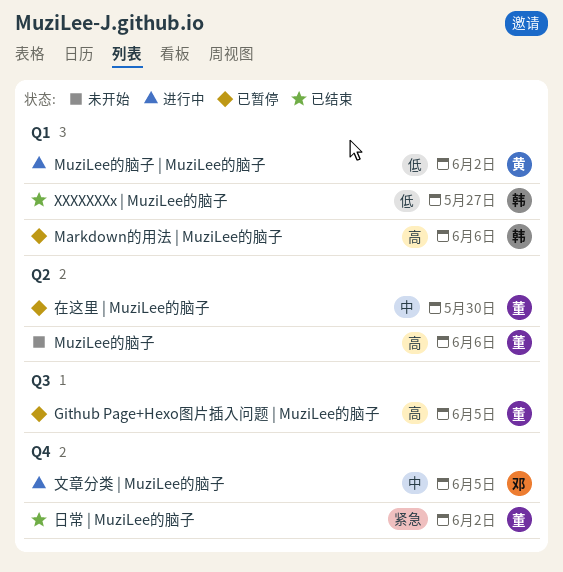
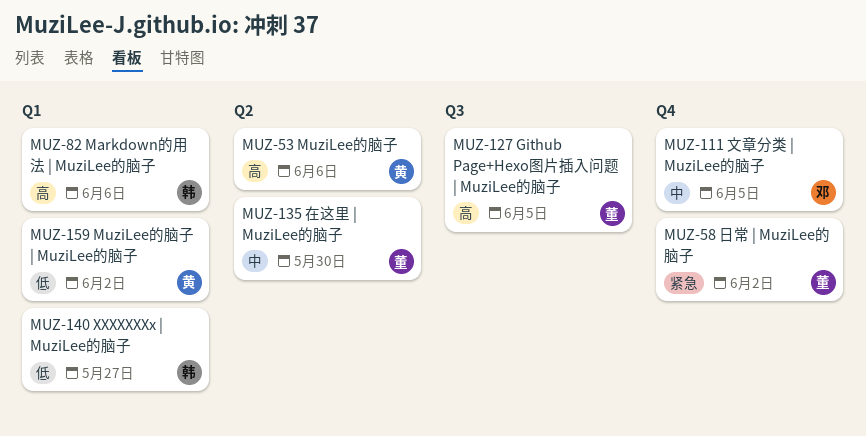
MuziLee的脑子, owner: 董 -> 黄

